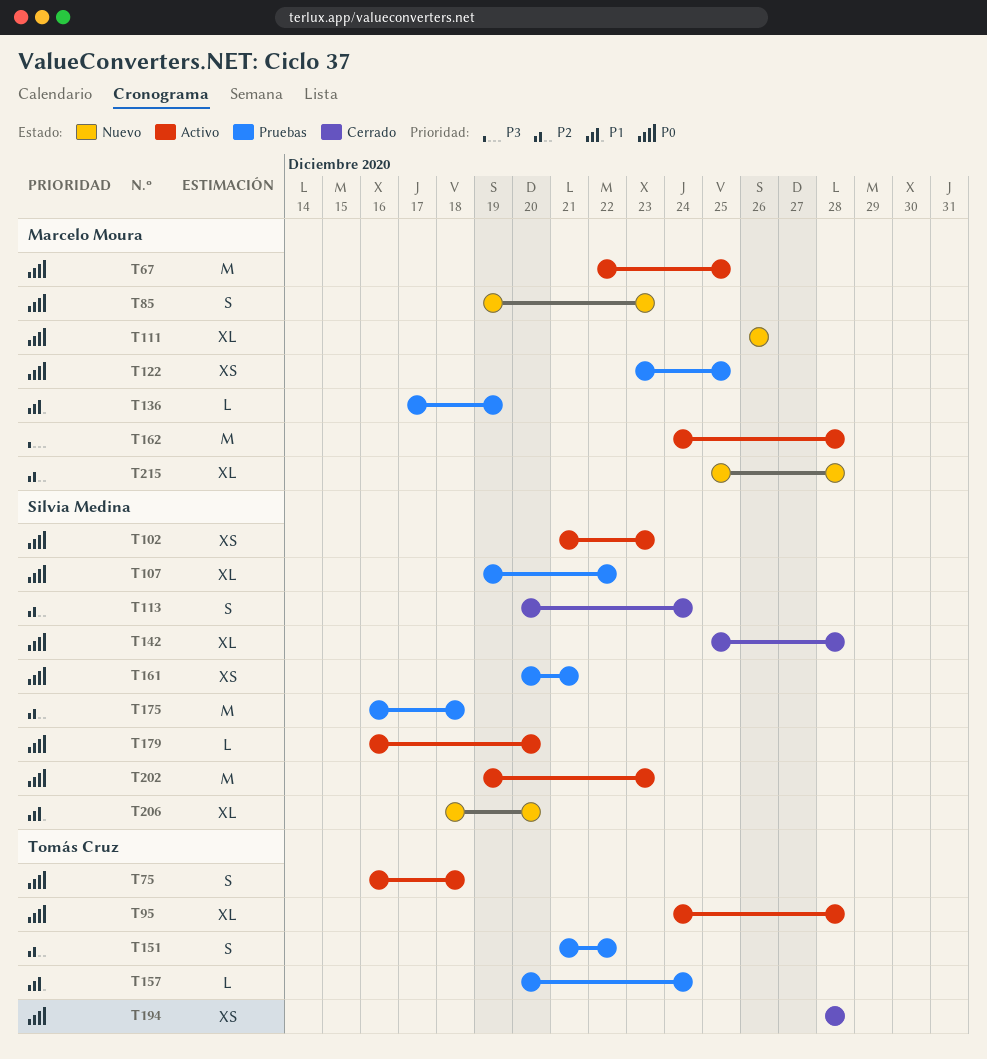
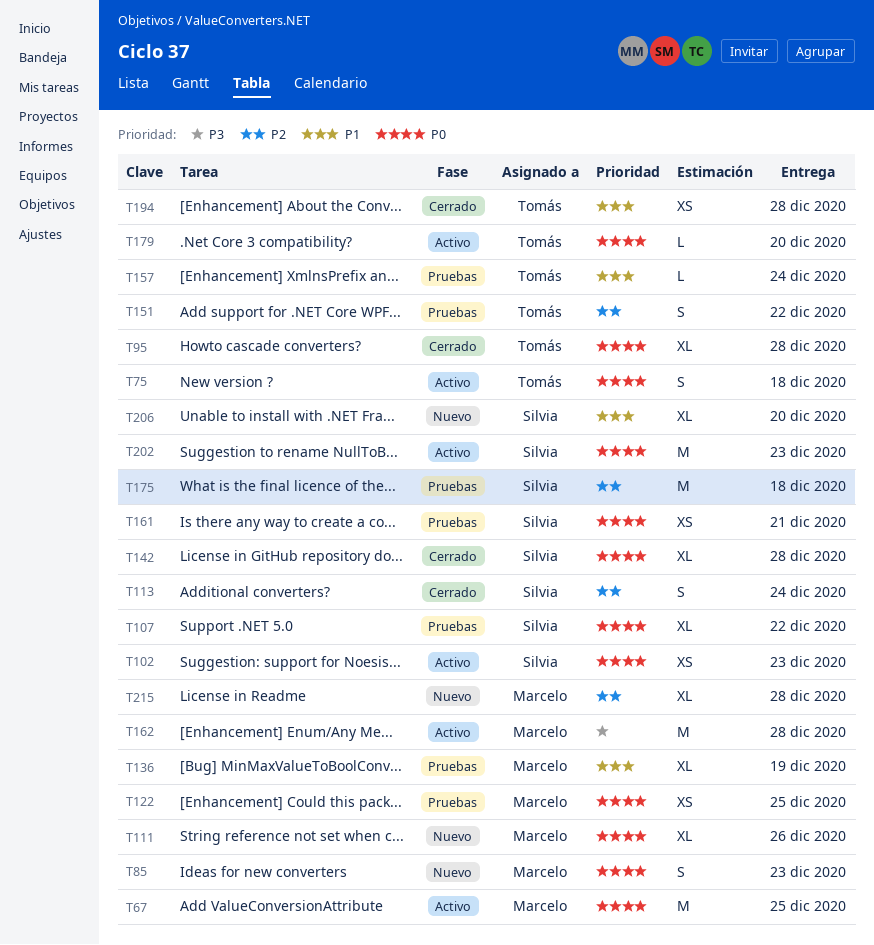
T95, status: Activo -> Cerrado
T136, estimate: L -> XL
T179, owner: Silvia Medina -> Tomás Cruz
T194, priority: P0 -> P1

